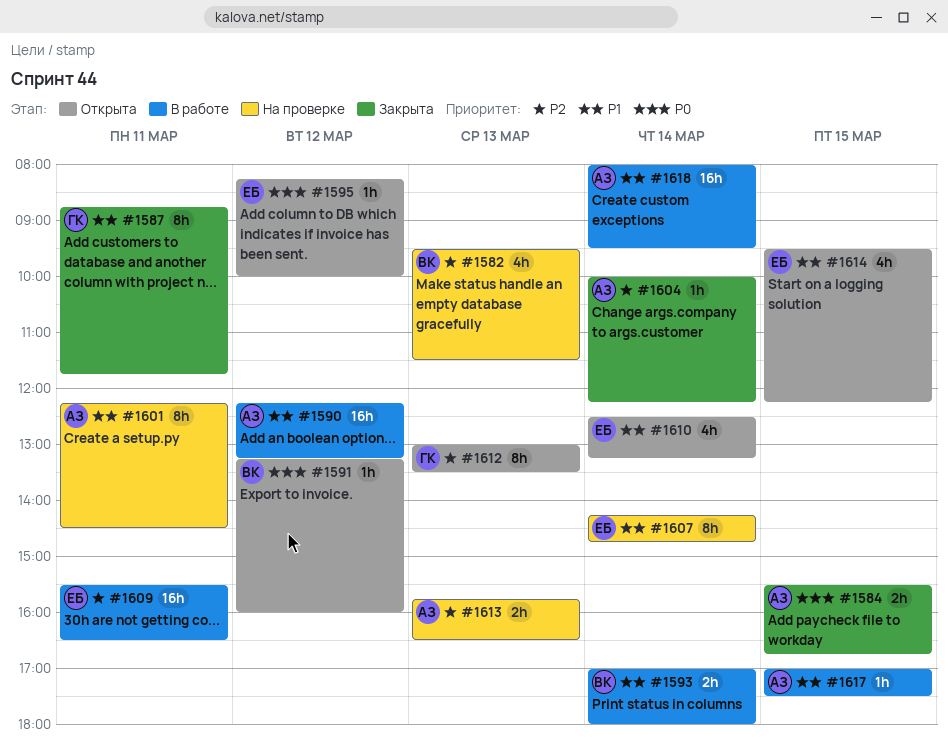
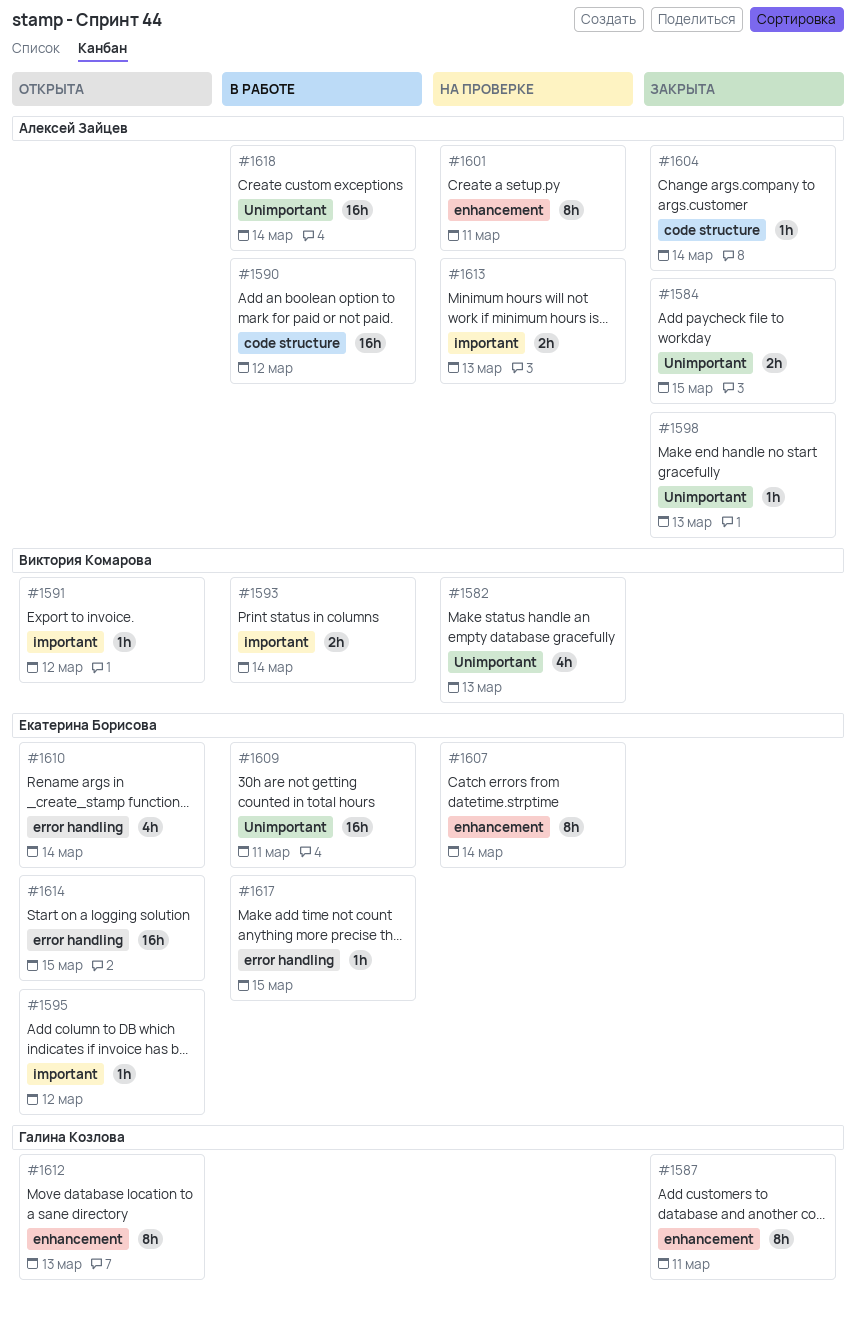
#1598: none -> present
#1614, estimate: 4h -> 16h
#1617, owner: Алексей Зайцев -> Екатерина Борисова

